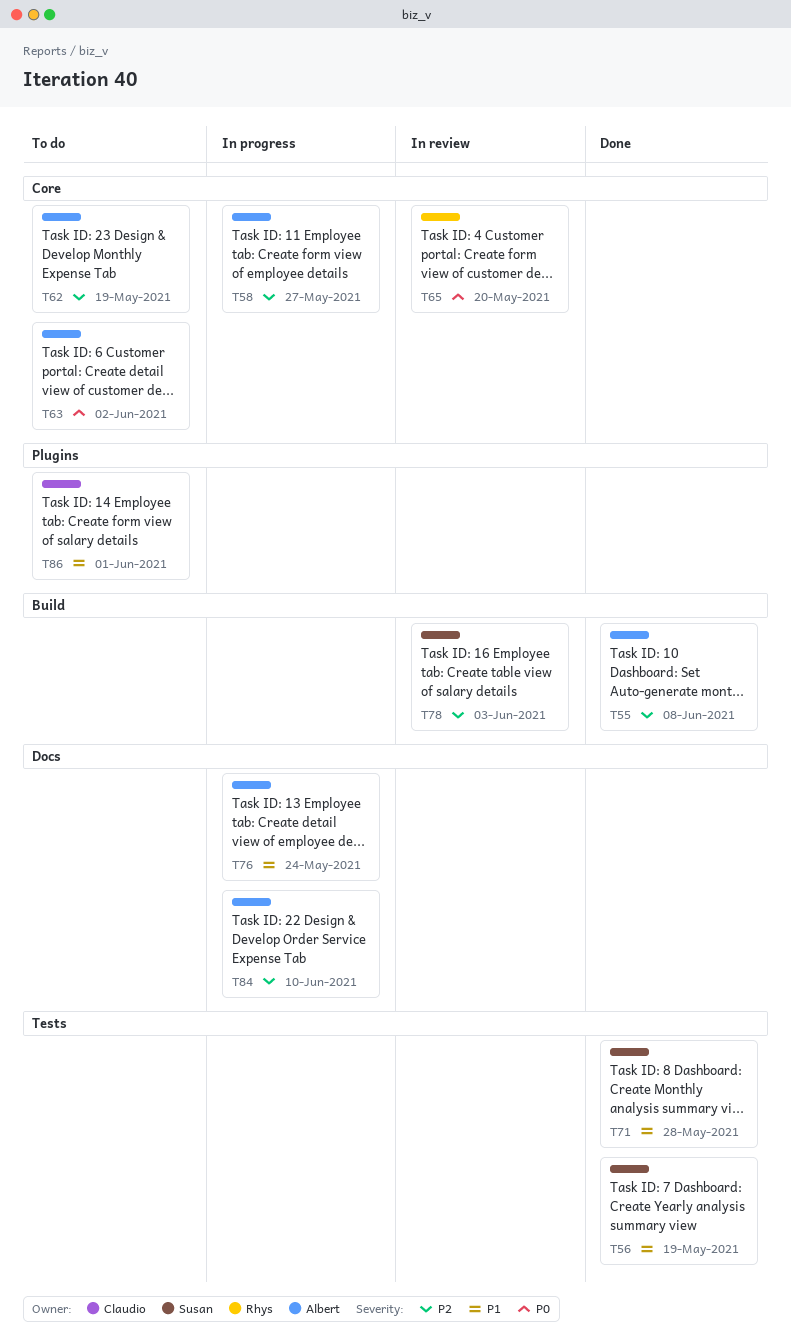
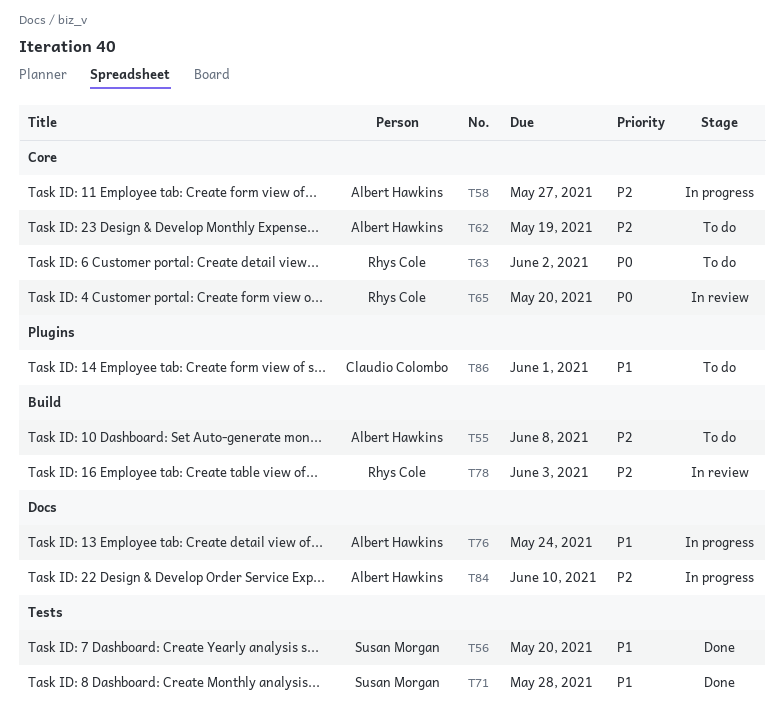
T55, status: Done -> To do
T56, due: May 19 -> May 20
T63, owner: Albert Hawkins -> Rhys Cole
T78, owner: Susan Morgan -> Rhys Cole

